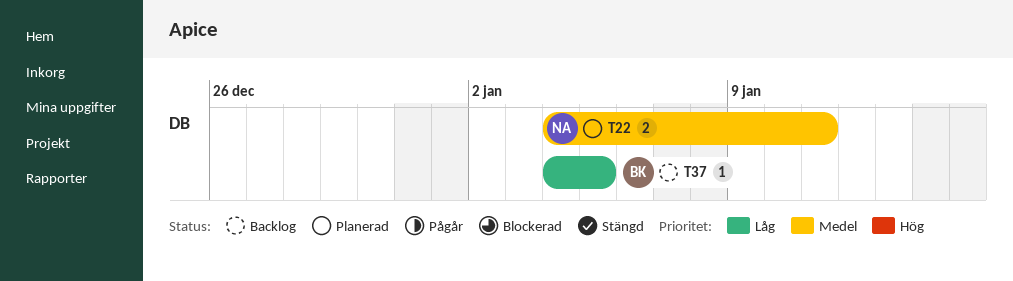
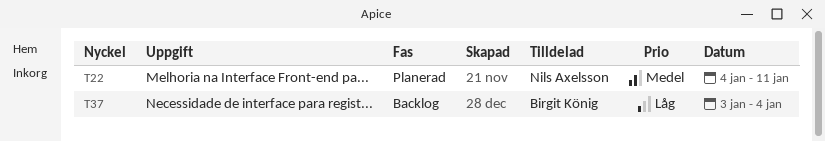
T37, start: Jan 4 -> Jan 3
T37, due: Jan 5 -> Jan 4

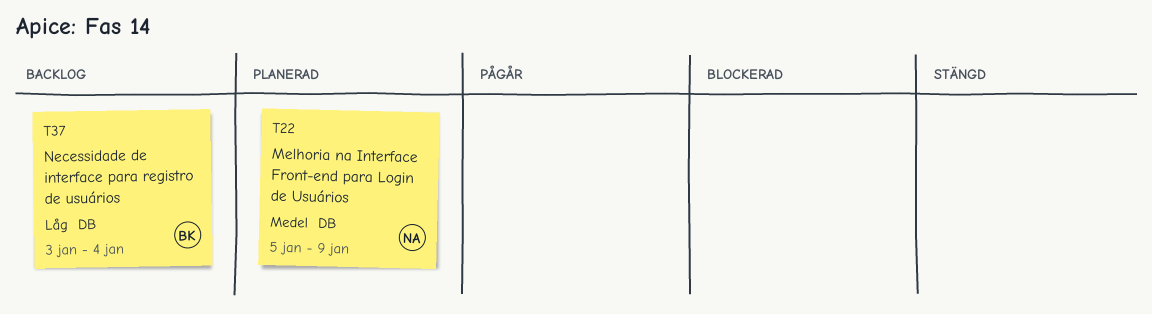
T22, start: Jan 4 -> Jan 5
T22, due: Jan 11 -> Jan 9

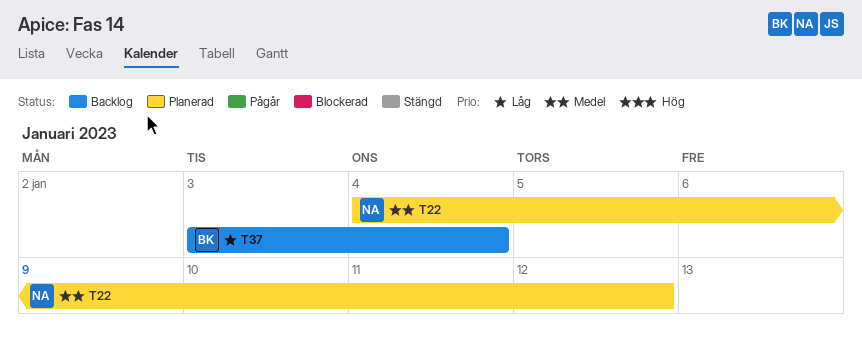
T22, start: Jan 5 -> Jan 4
T22, due: Jan 9 -> Jan 12

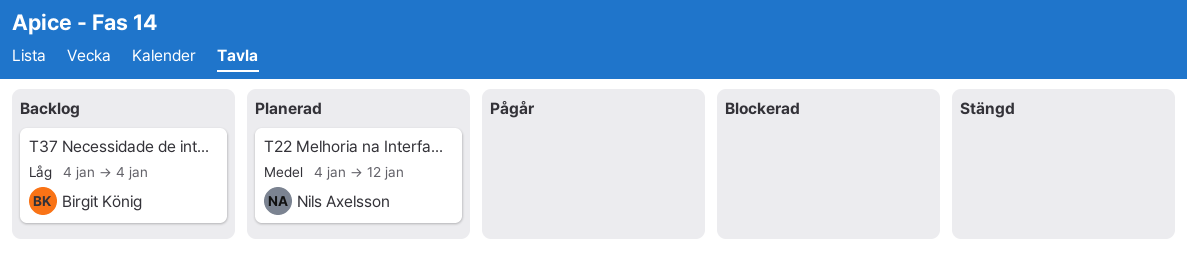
T37, start: Jan 3 -> Jan 4

